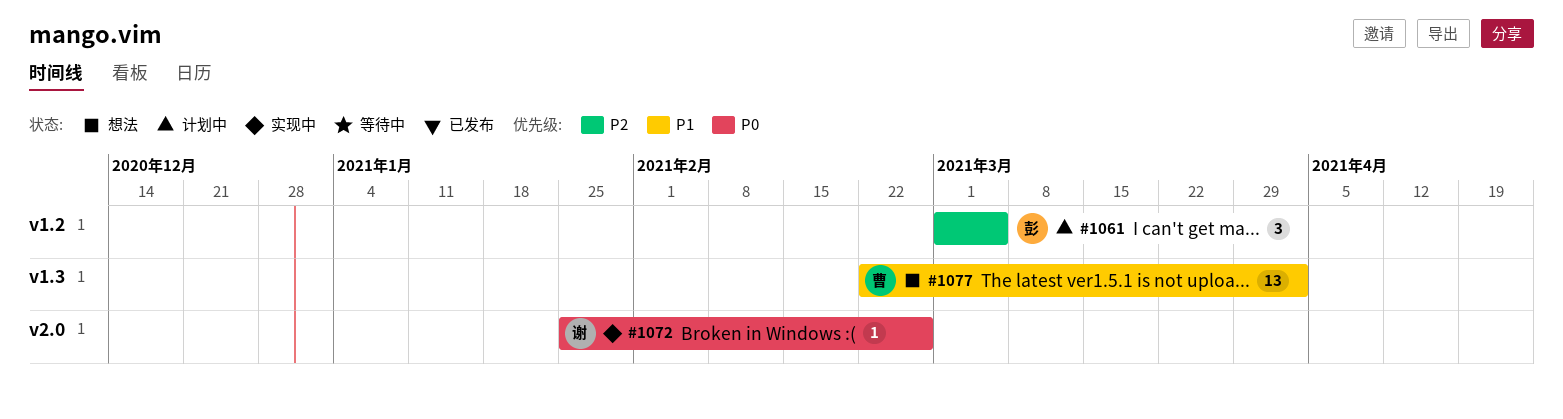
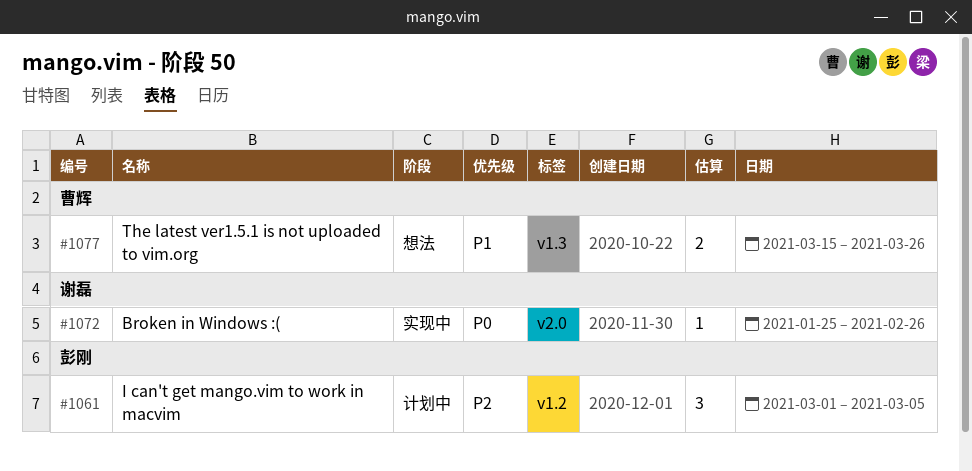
#1077, estimate: 13 -> 2
#1077, start: Feb 22 -> Mar 15
#1077, due: Apr 2 -> Mar 26

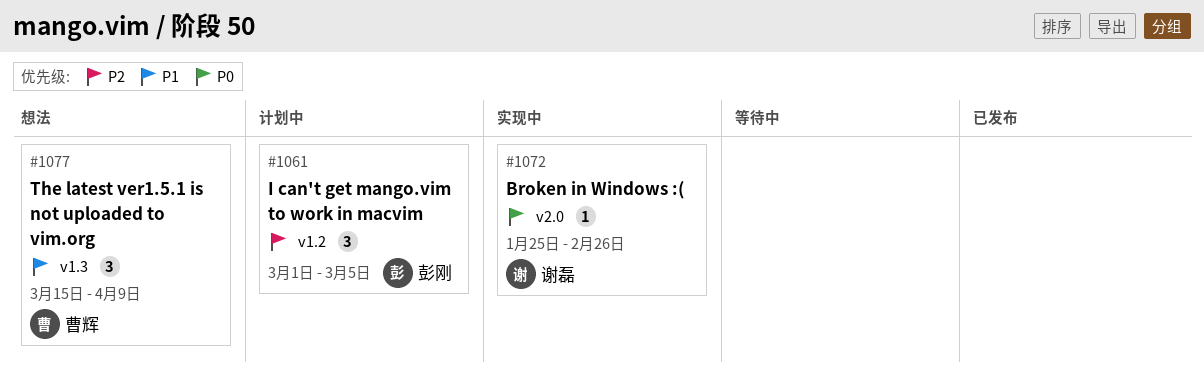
#1077, estimate: 2 -> 3
#1077, due: Mar 26 -> Apr 9

